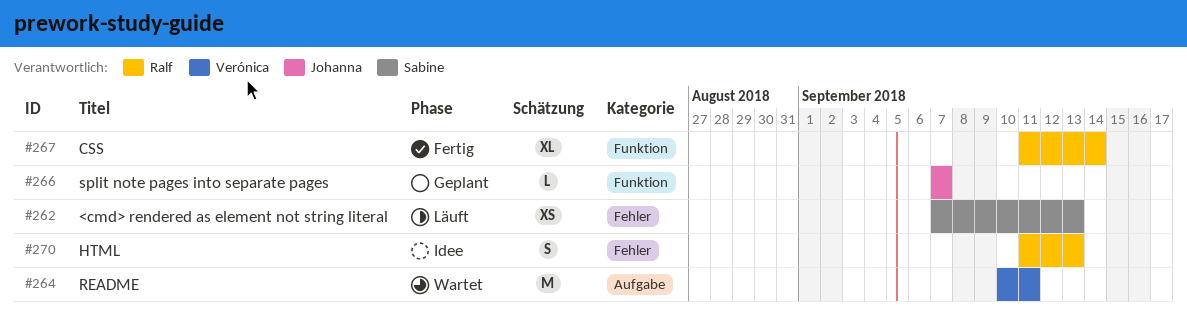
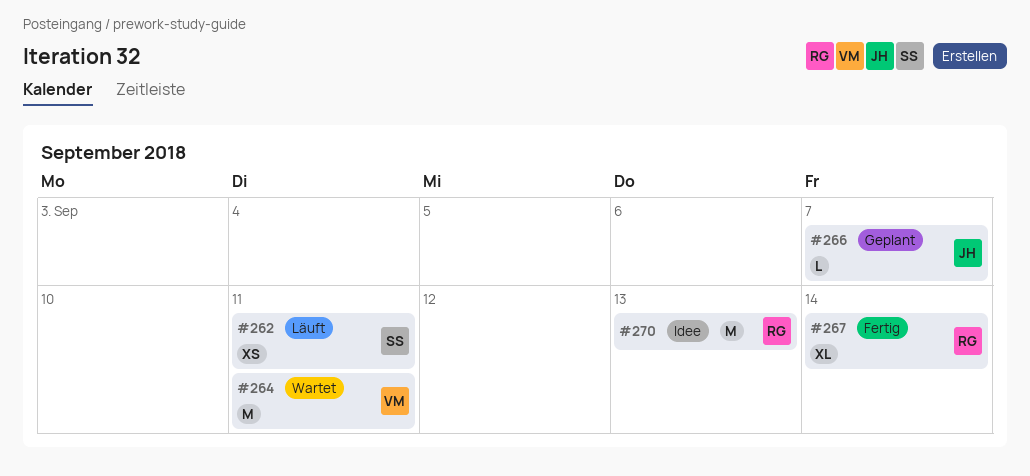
#262, due: Sep 13 -> Sep 11
#270, estimate: S -> M

